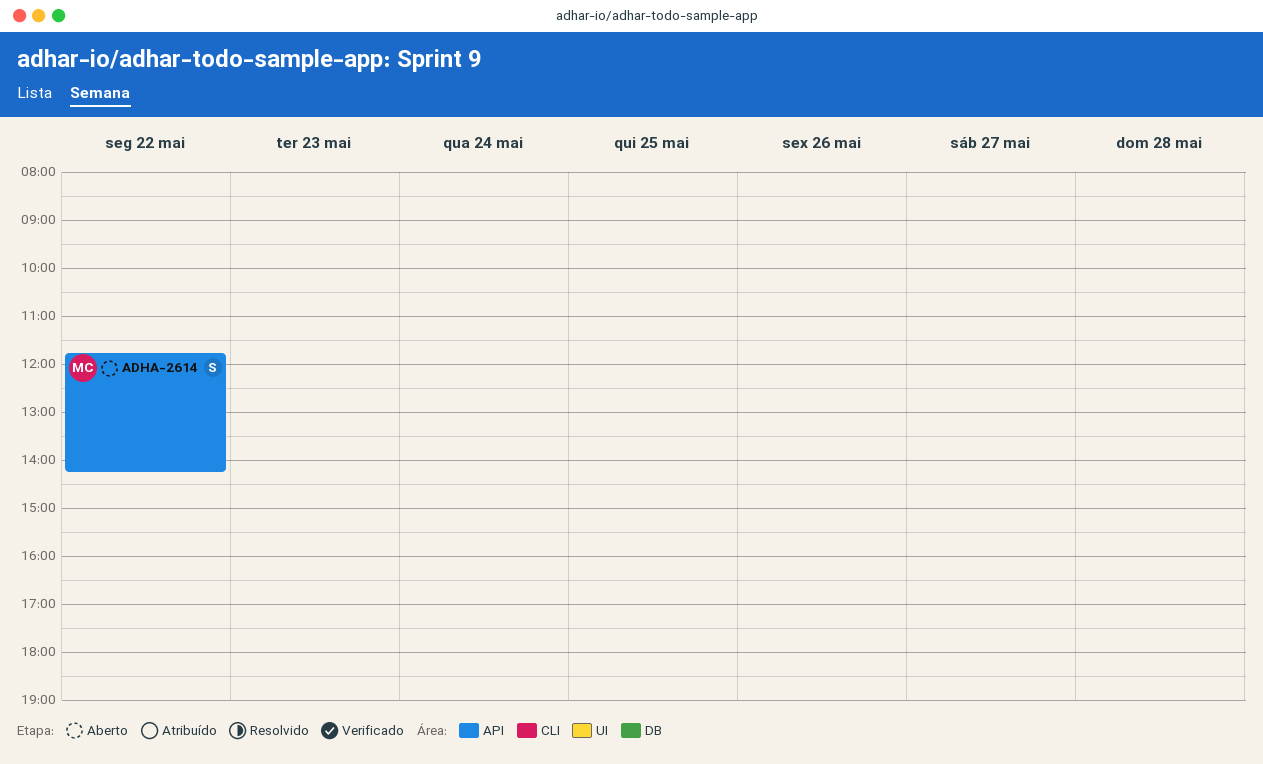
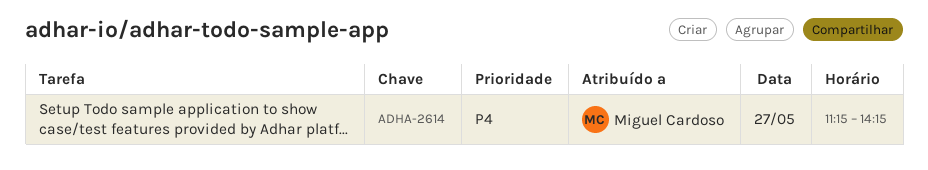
ADHA-2614, day: May 22 -> May 27
ADHA-2614, begins: 11:45 -> 11:15

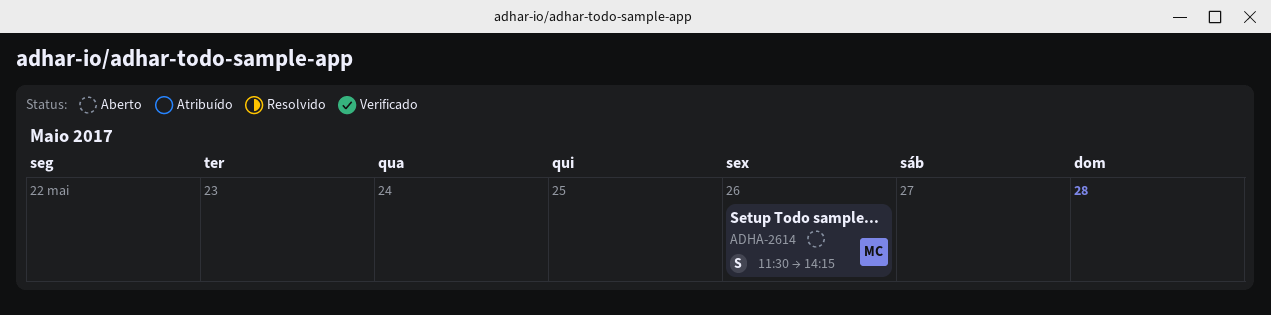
ADHA-2614, day: May 27 -> May 26
ADHA-2614, begins: 11:15 -> 11:30

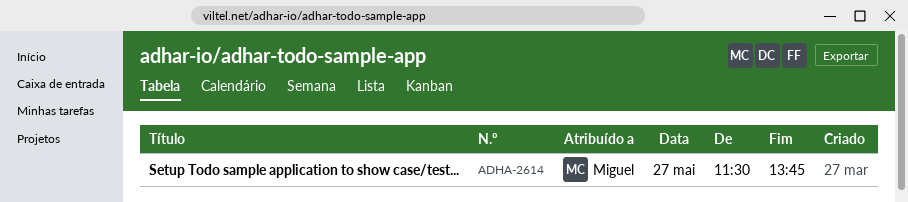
ADHA-2614, day: May 26 -> May 27
ADHA-2614, ends: 14:15 -> 13:45

